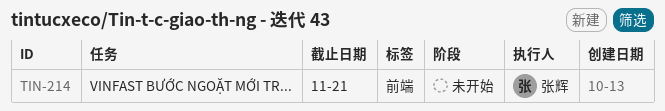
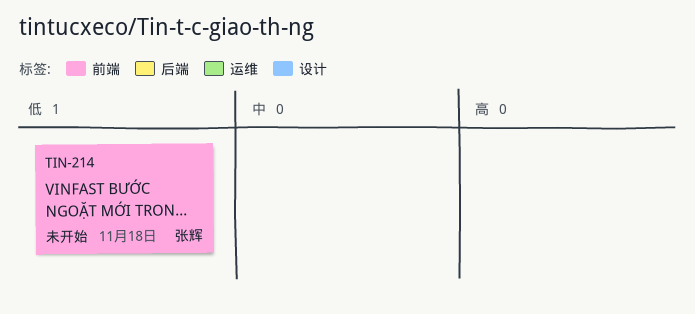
TIN-214, due: Nov 21 -> Nov 18

